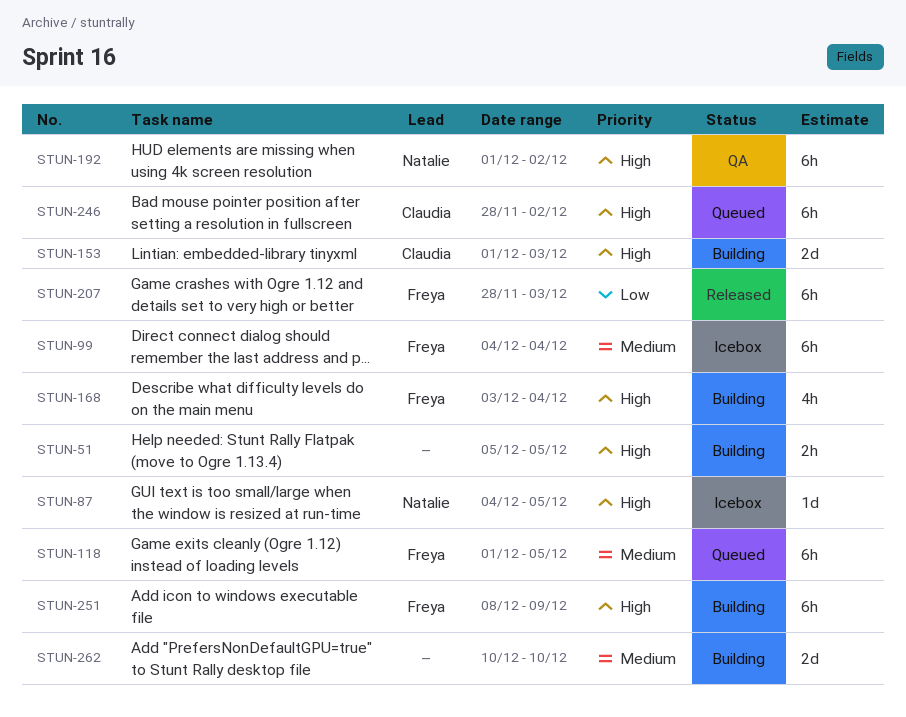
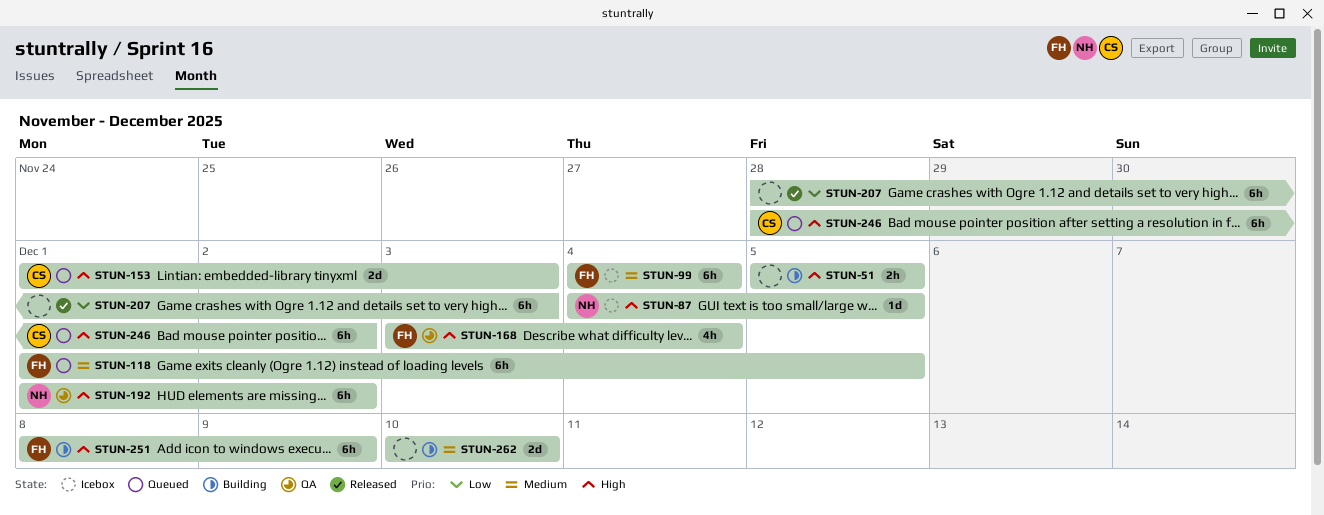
STUN-153, status: Building -> Queued
STUN-168, status: Building -> QA
STUN-207, owner: Freya -> none

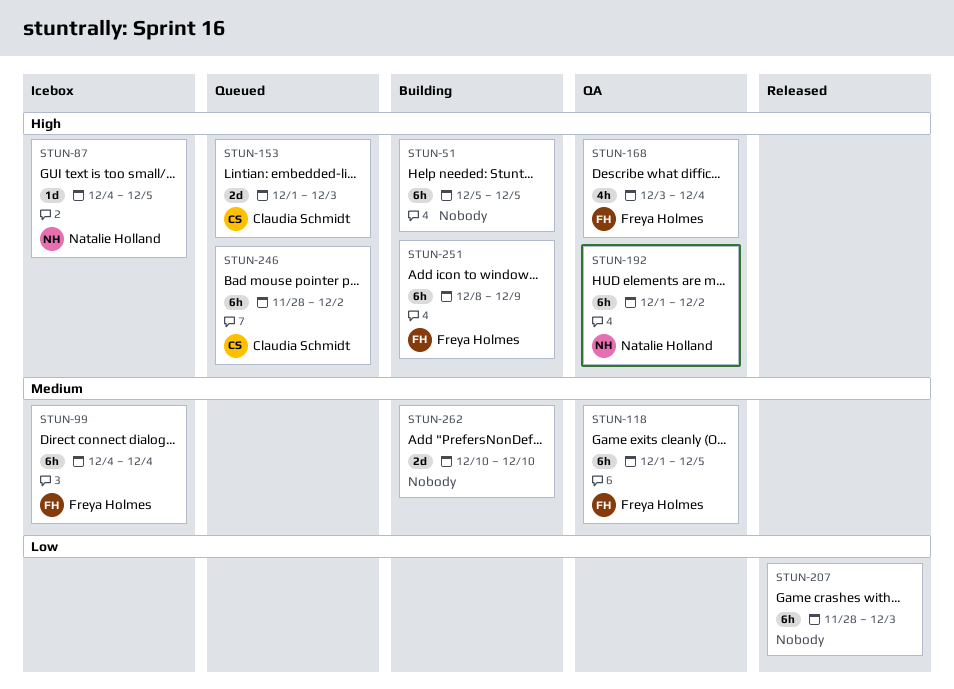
STUN-51, estimate: 2h -> 6h
STUN-118, status: Queued -> QA

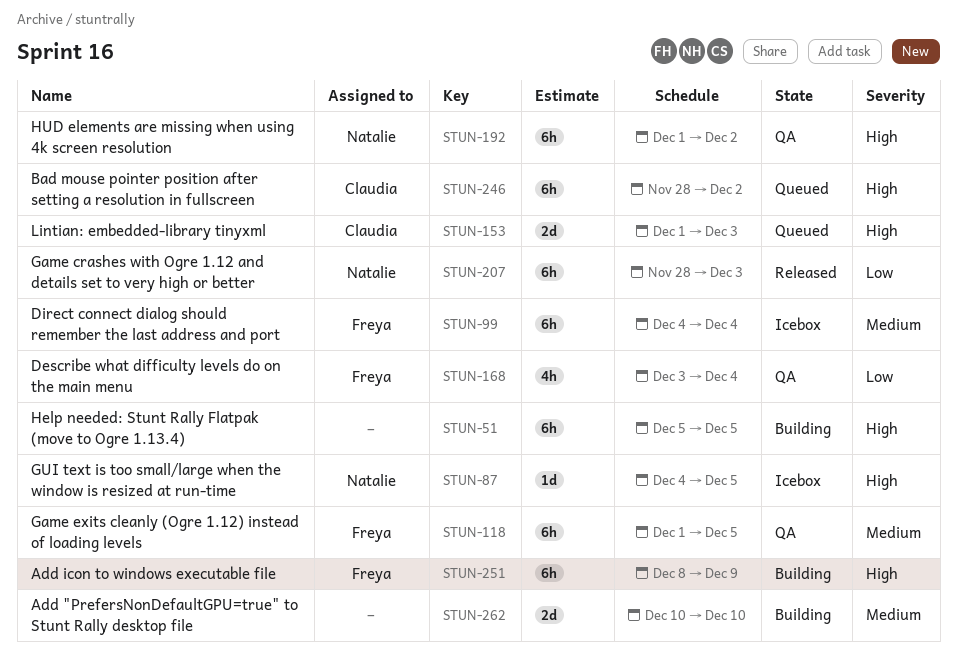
STUN-168, priority: High -> Low
STUN-207, owner: none -> Natalie Holland

